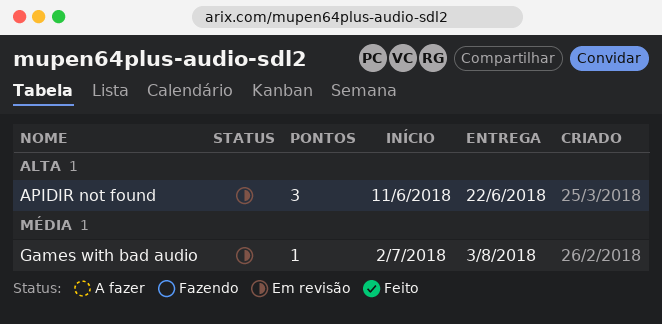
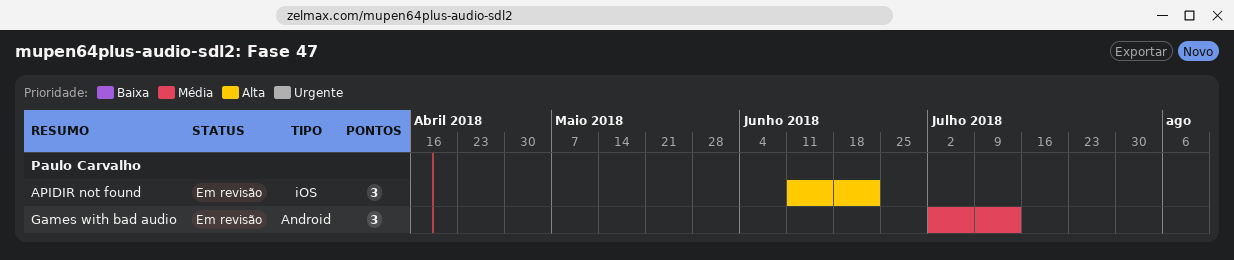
Games with bad audio, estimate: 1 -> 3
Games with bad audio, due: Aug 3 -> Jul 13

